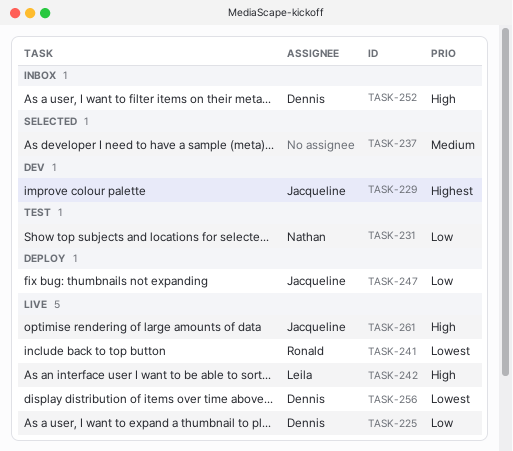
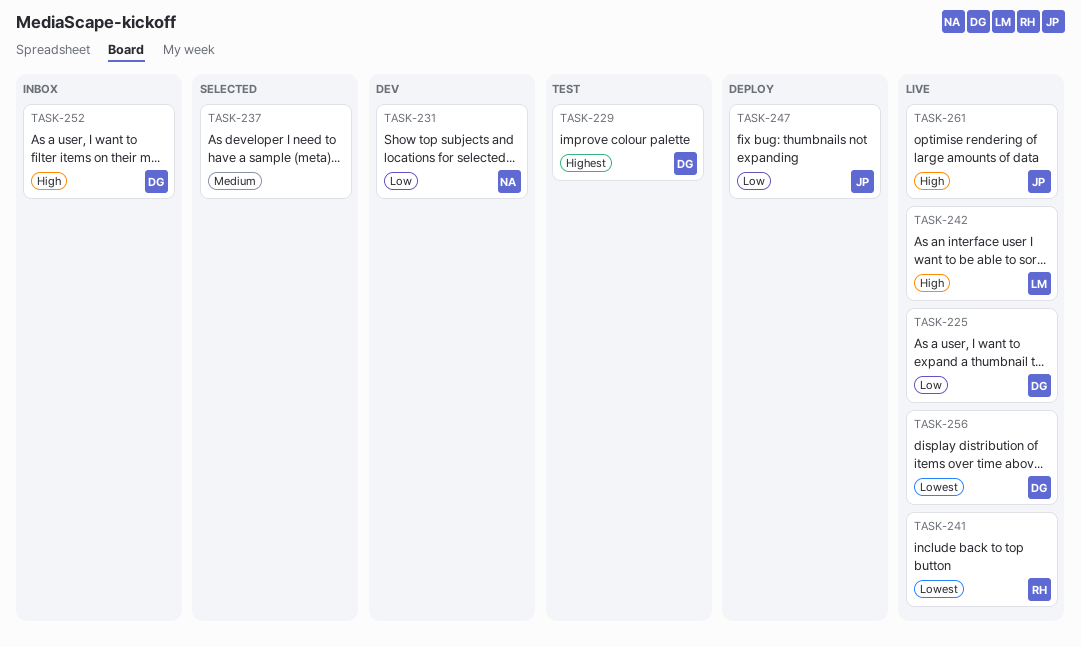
TASK-229, status: Dev -> Test
TASK-229, owner: Jacqueline -> Dennis
TASK-231, status: Test -> Dev

